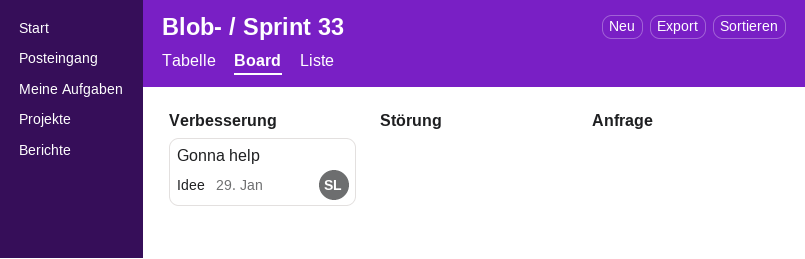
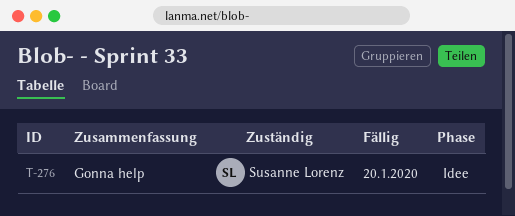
Gonna help, due: Jan 29 -> Jan 20

